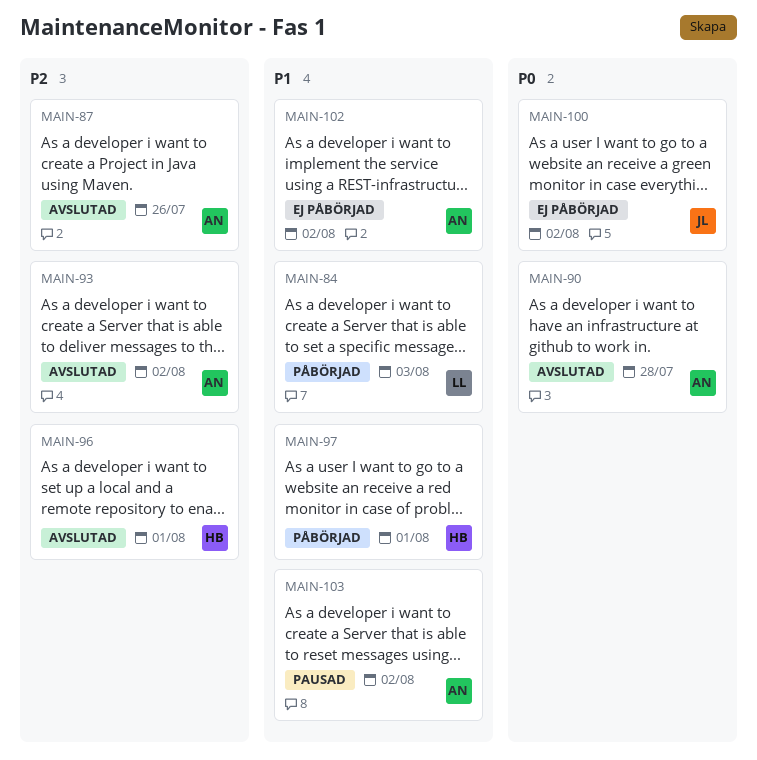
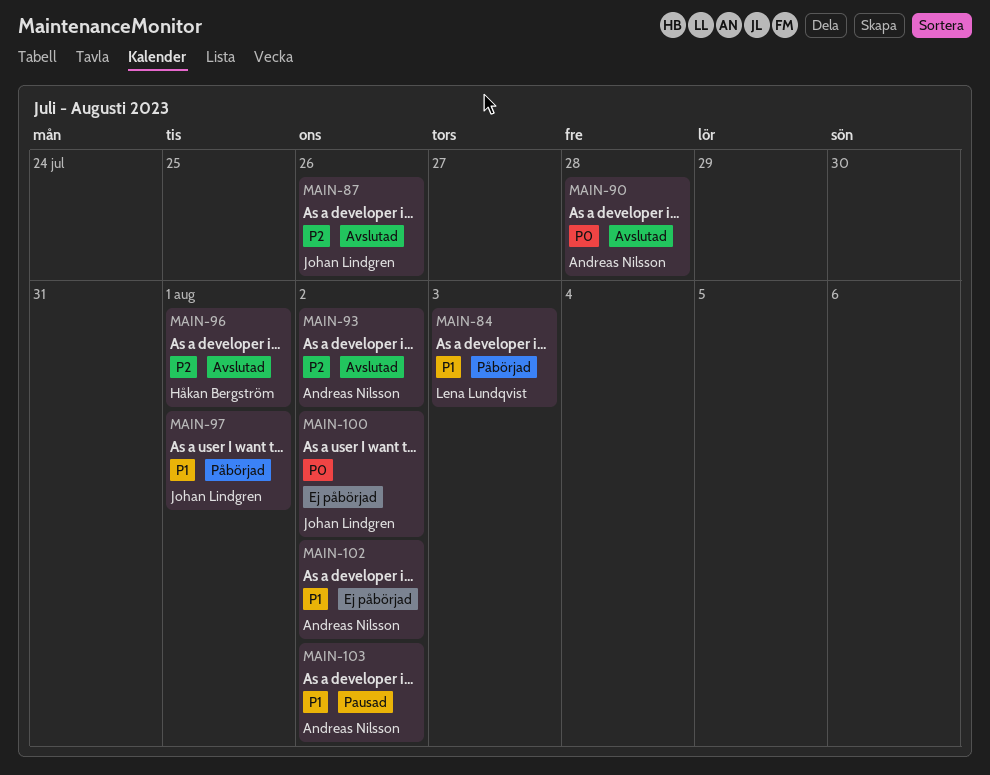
MAIN-87, owner: Andreas Nilsson -> Johan Lindgren
MAIN-97, owner: Håkan Bergström -> Johan Lindgren

